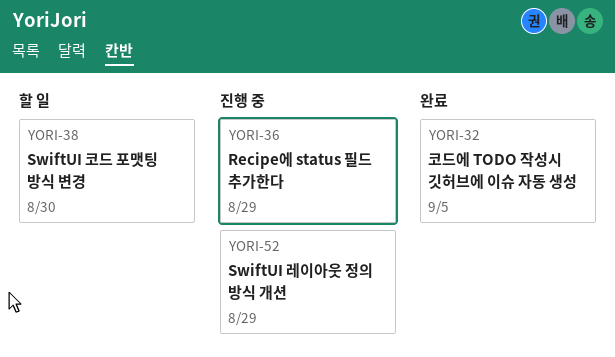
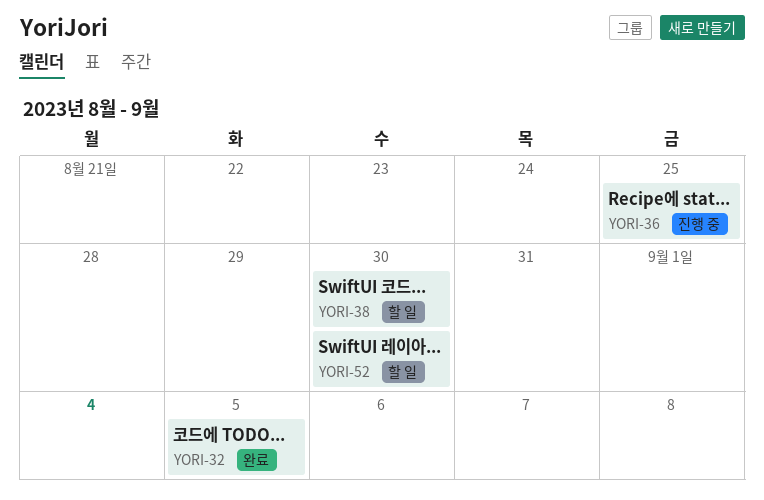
YORI-36, due: Aug 29 -> Aug 25
YORI-52, status: 진행 중 -> 할 일
YORI-52, due: Aug 29 -> Aug 30

